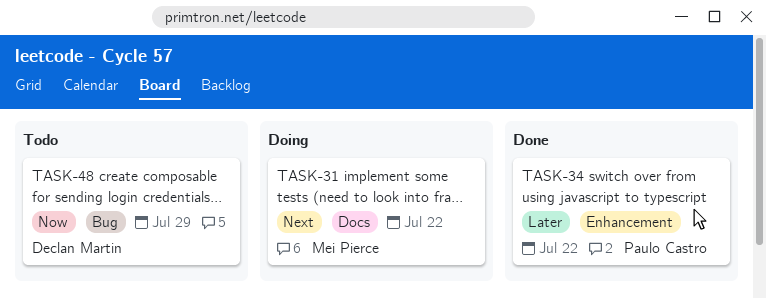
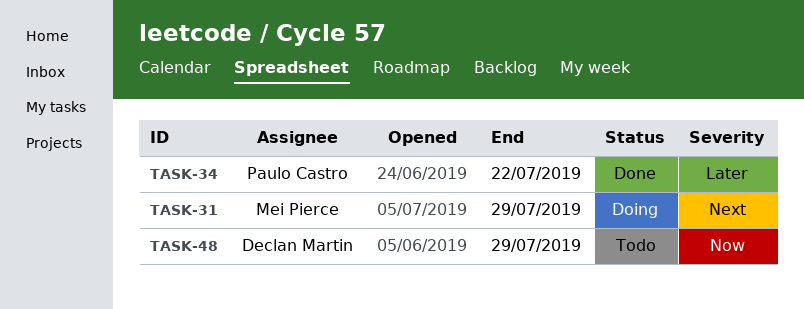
TASK-31, due: Jul 22 -> Jul 29

